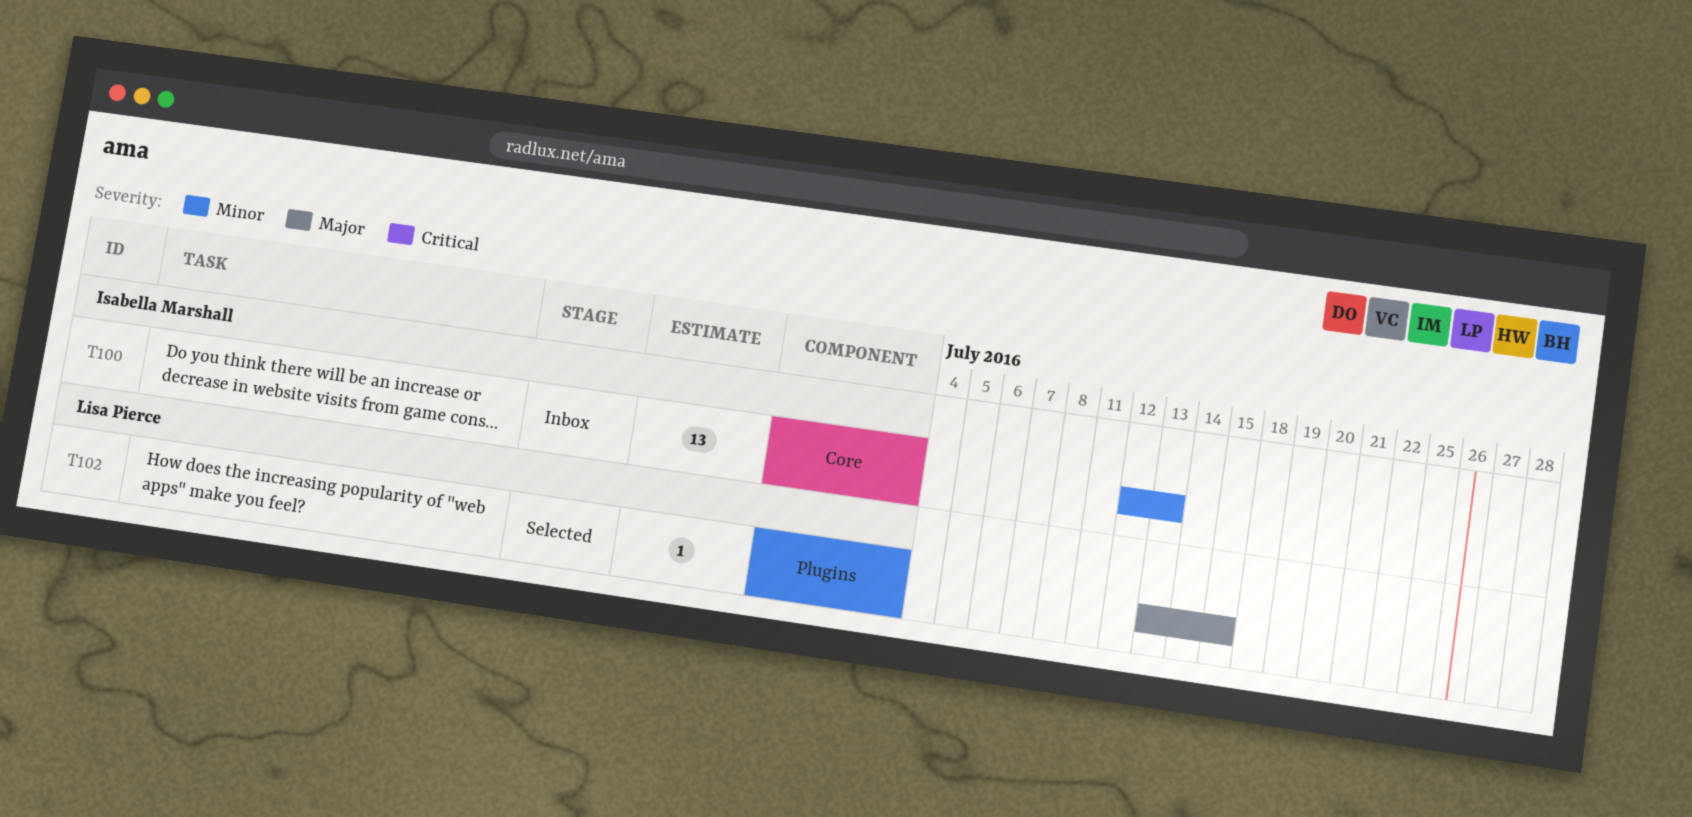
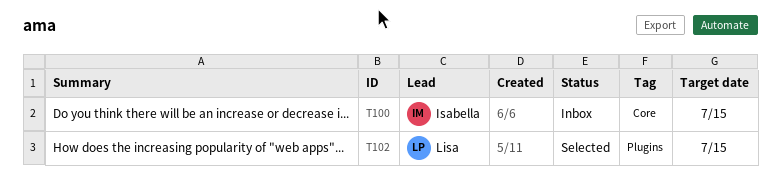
T100, due: Jul 13 -> Jul 15

